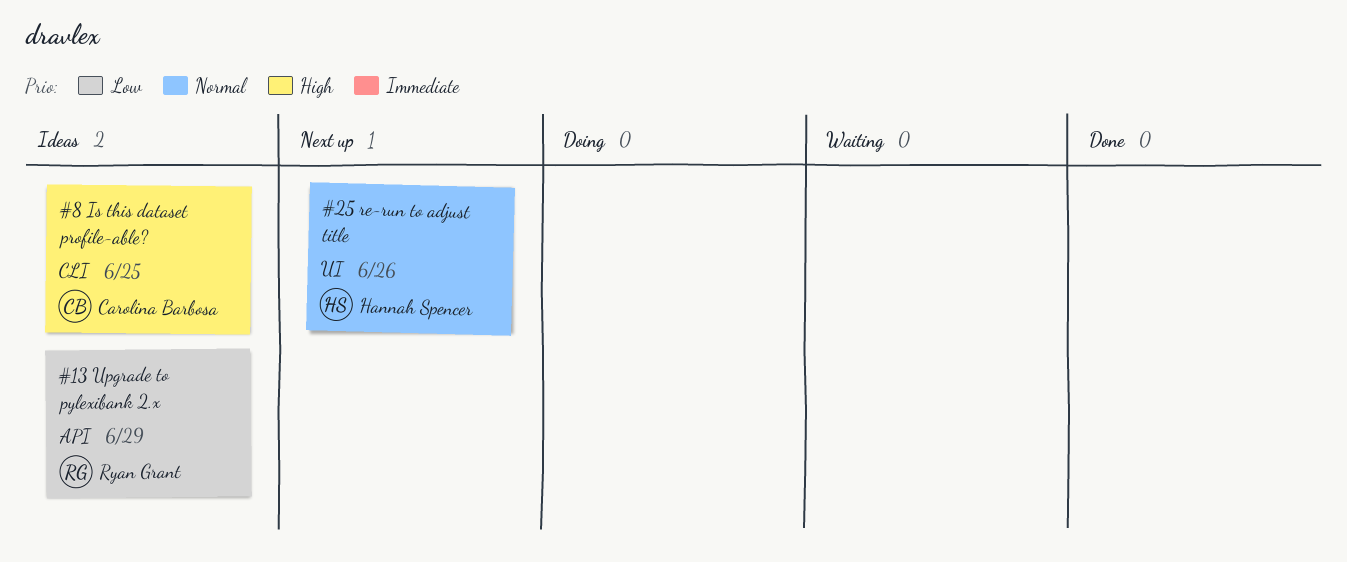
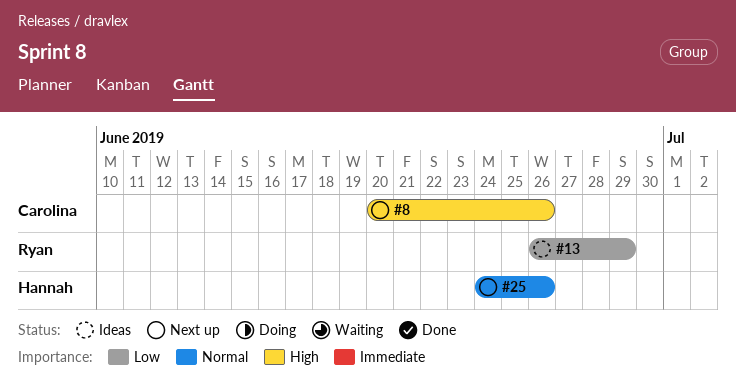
#8, status: Ideas -> Next up
#8, due: Jun 25 -> Jun 26

